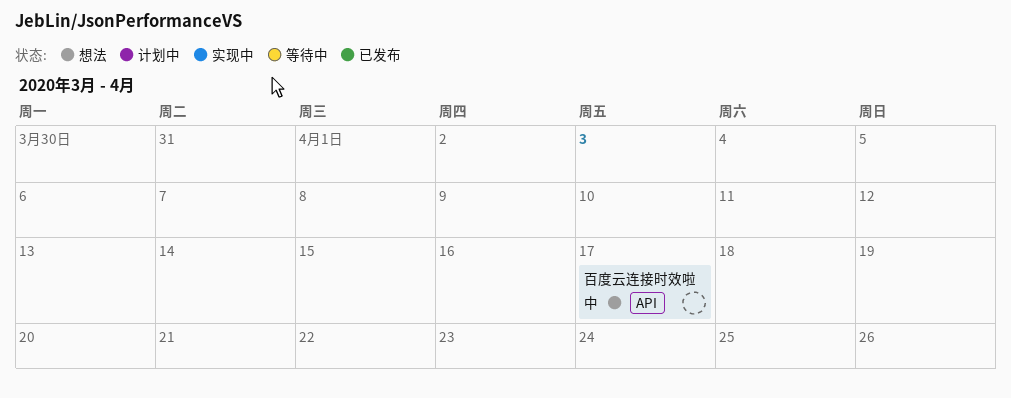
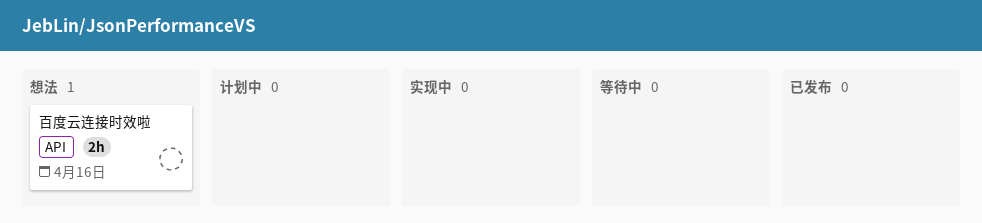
百度云连接时效啦, due: Apr 17 -> Apr 16

